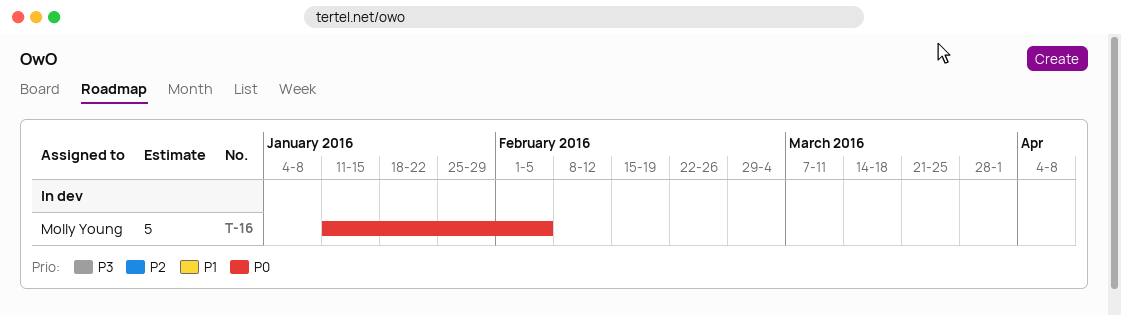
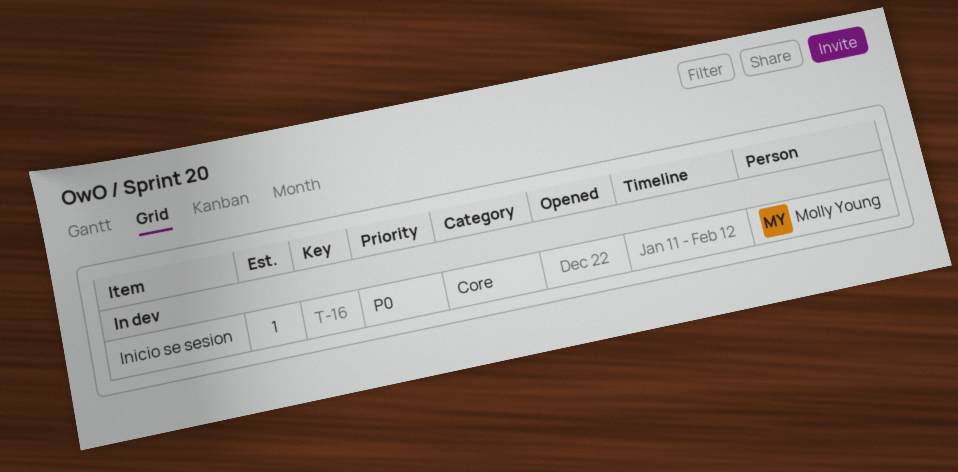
T-16, estimate: 5 -> 1
T-16, due: Feb 5 -> Feb 12

